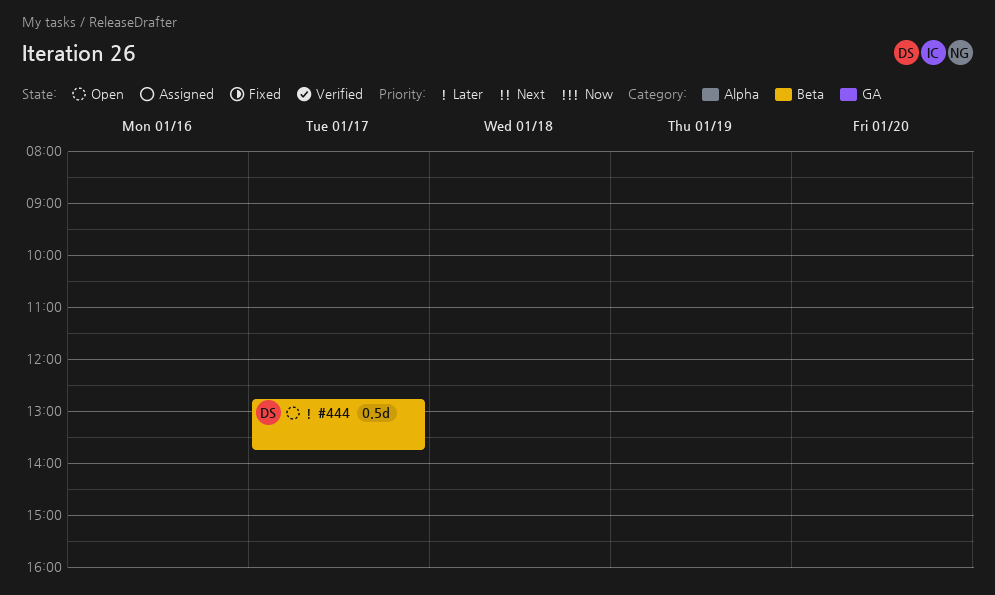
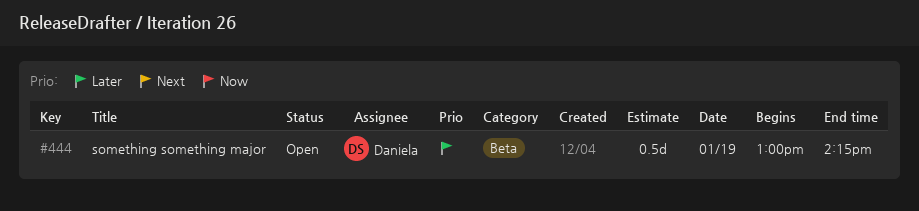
#444, day: Jan 17 -> Jan 19
#444, begins: 12:45 -> 13:00
#444, ends: 13:45 -> 14:15

